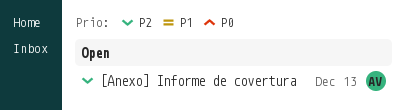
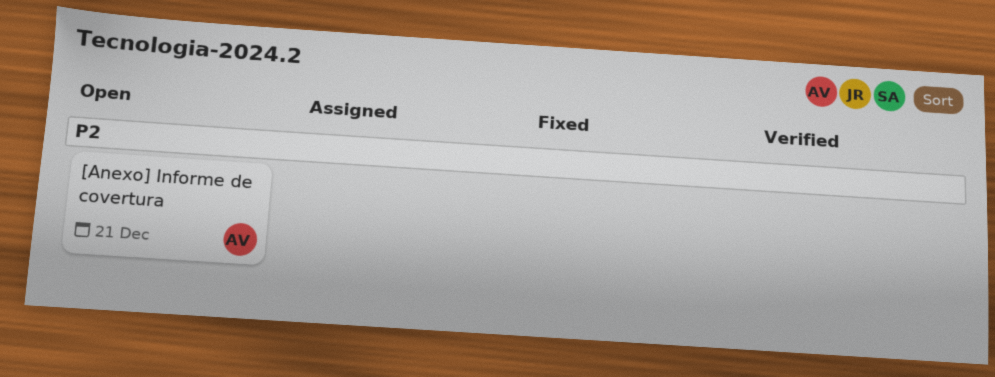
[Anexo] Informe de covertura, due: Dec 13 -> Dec 21

